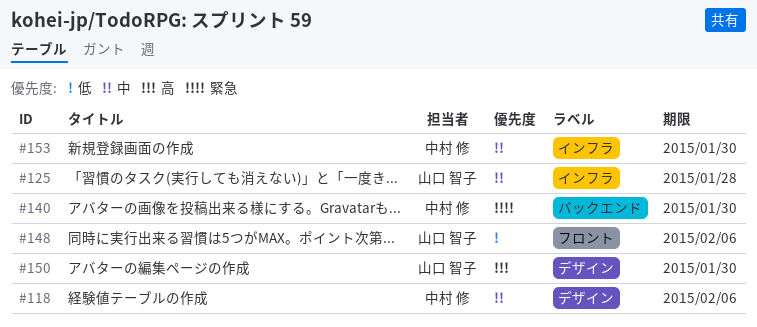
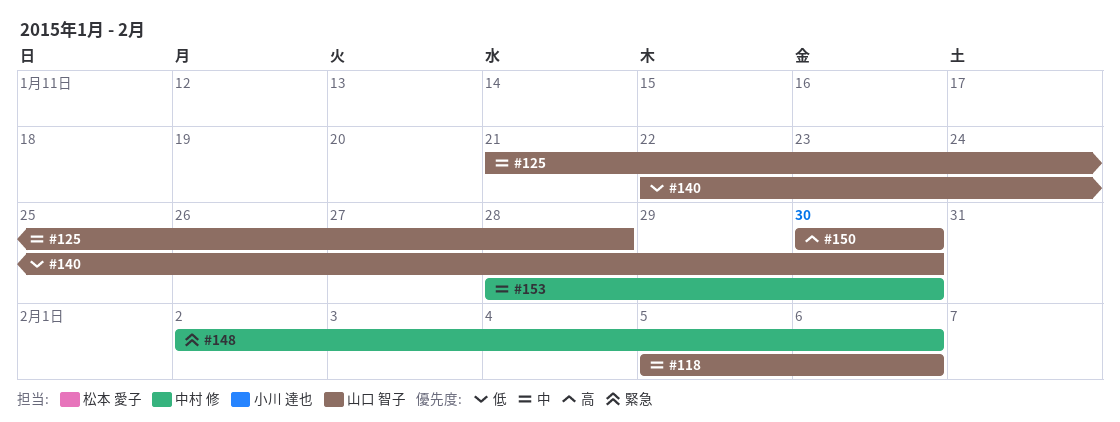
#118, owner: 中村 修 -> 山口 智子
#140, owner: 中村 修 -> 山口 智子
#140, priority: 緊急 -> 低
#148, owner: 山口 智子 -> 中村 修
#148, priority: 低 -> 緊急

